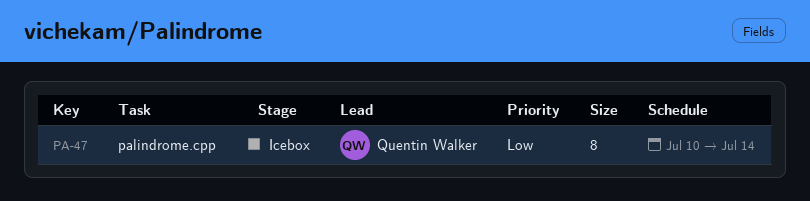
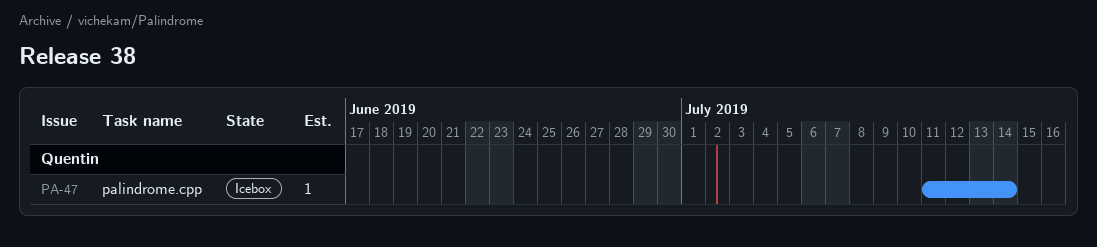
PA-47, estimate: 8 -> 1
PA-47, start: Jul 10 -> Jul 11

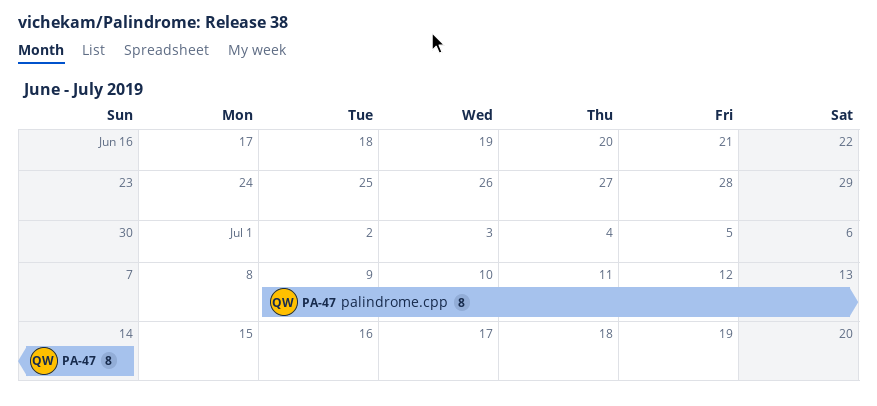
PA-47, estimate: 1 -> 8
PA-47, start: Jul 11 -> Jul 9

